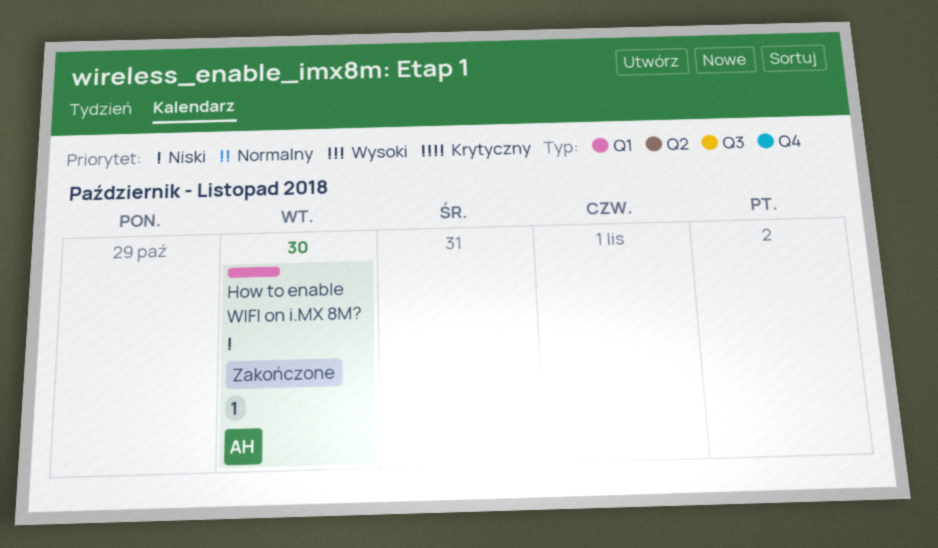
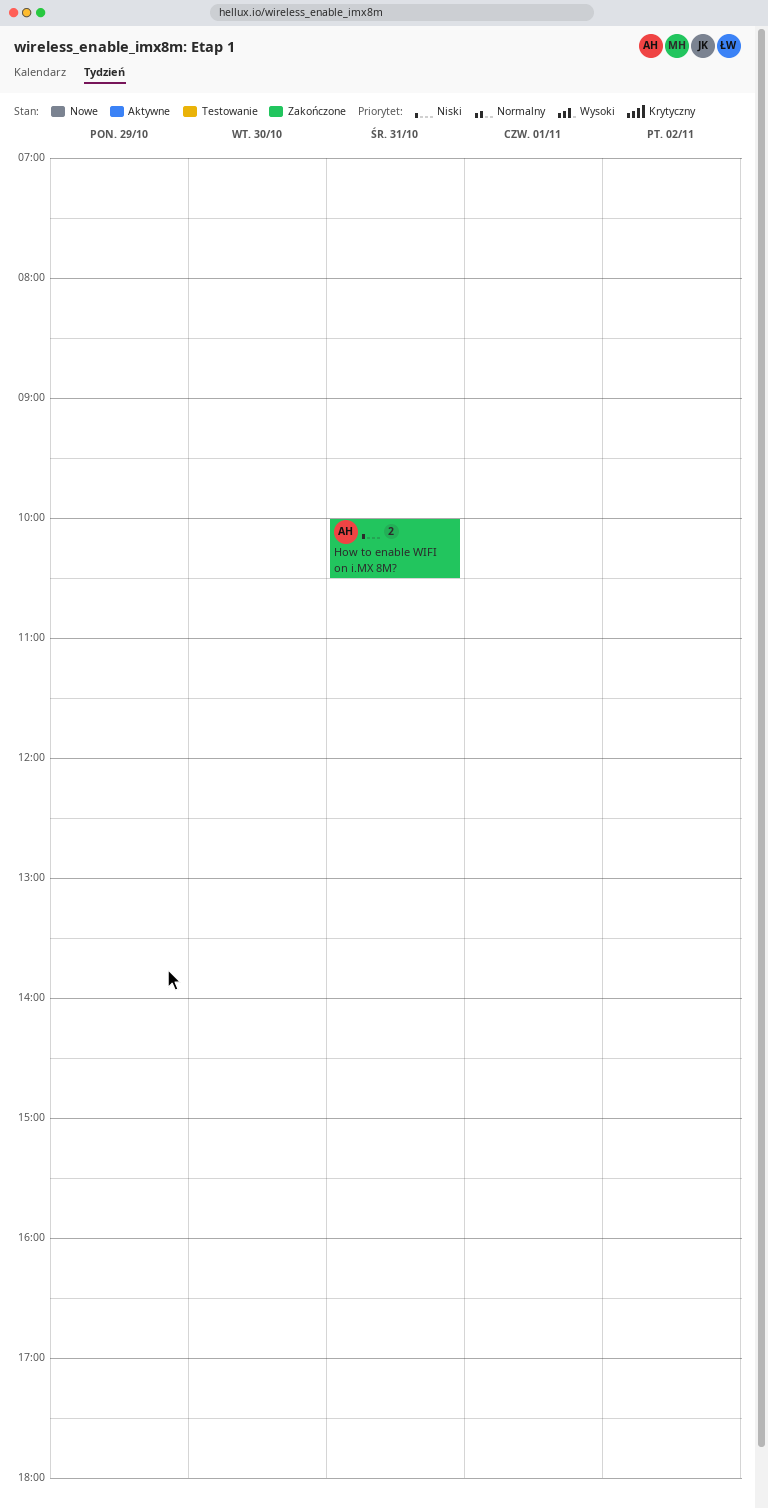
How to enable WIFI on i.MX 8M?, estimate: 1 -> 2
How to enable WIFI on i.MX 8M?, day: Oct 30 -> Oct 31

